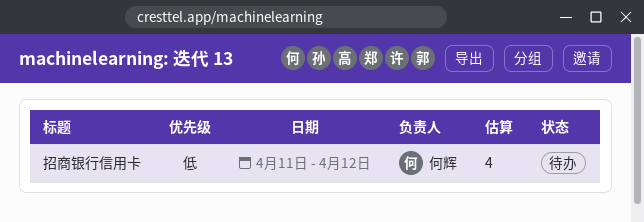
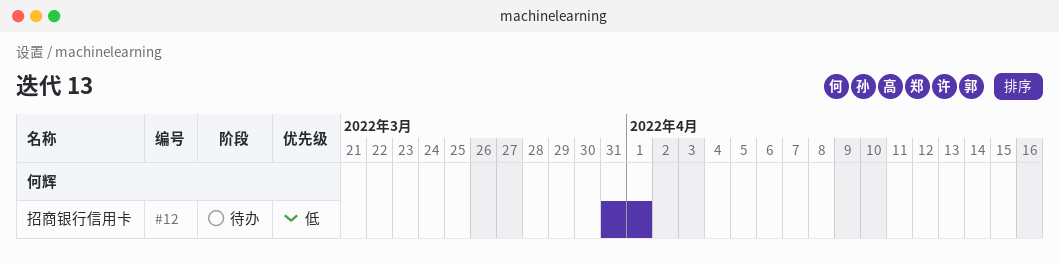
招商银行信用卡, start: Apr 11 -> Mar 31
招商银行信用卡, due: Apr 12 -> Apr 1

